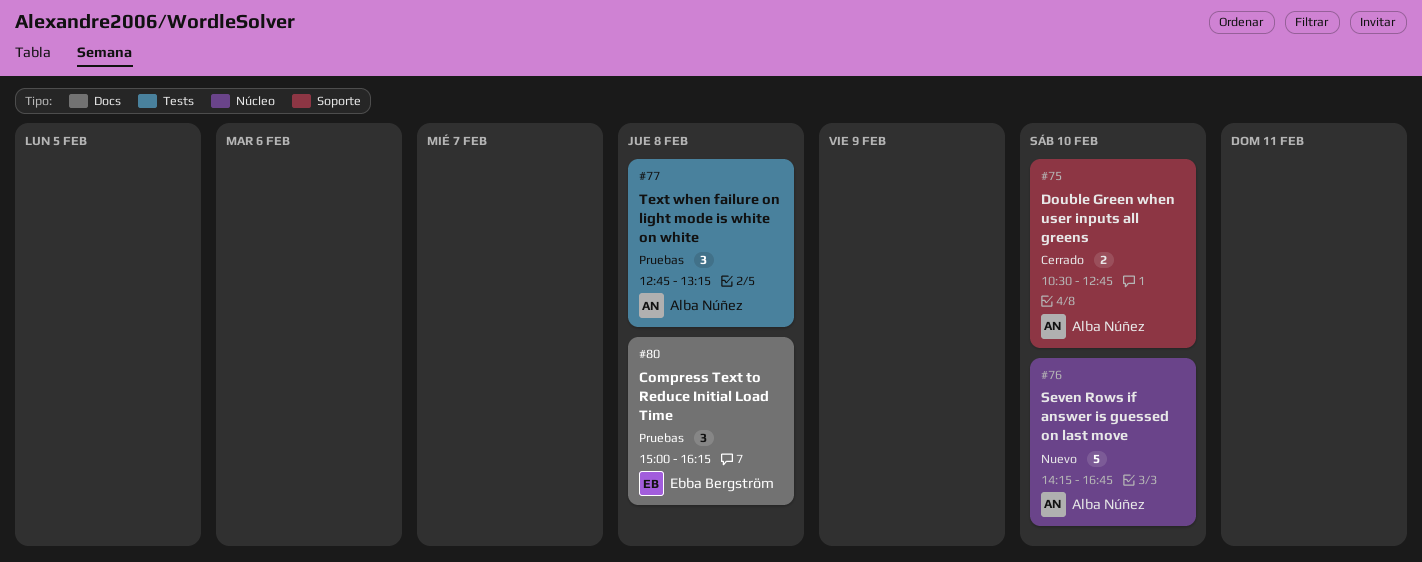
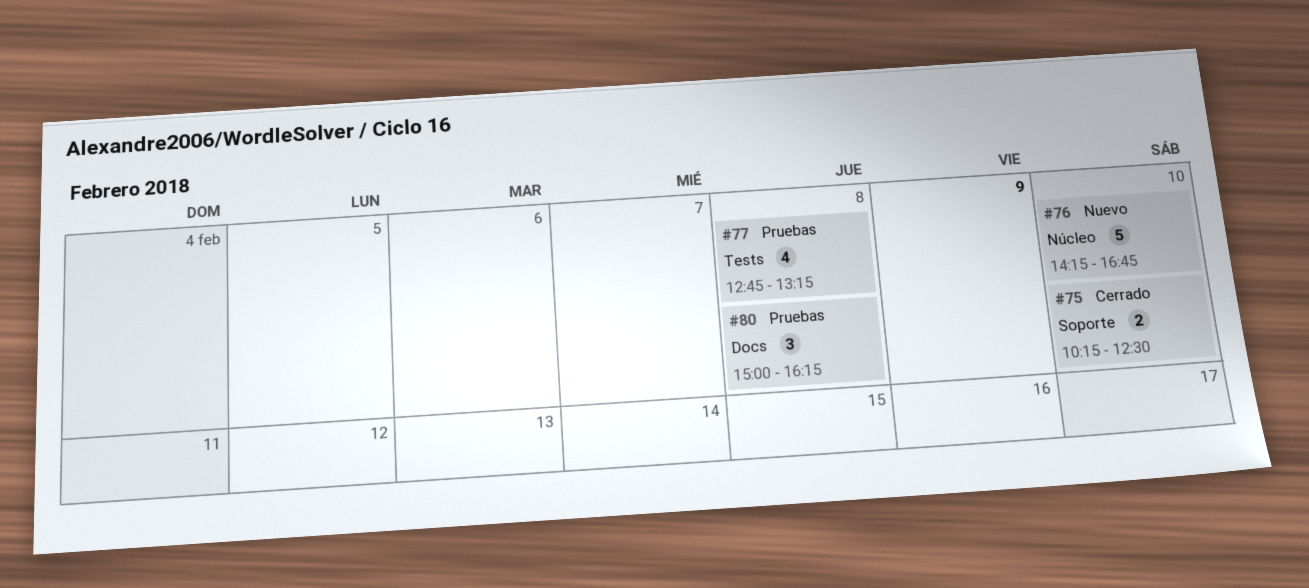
#75, begins: 10:30 -> 10:15
#75, ends: 12:45 -> 12:30
#77, estimate: 3 -> 4

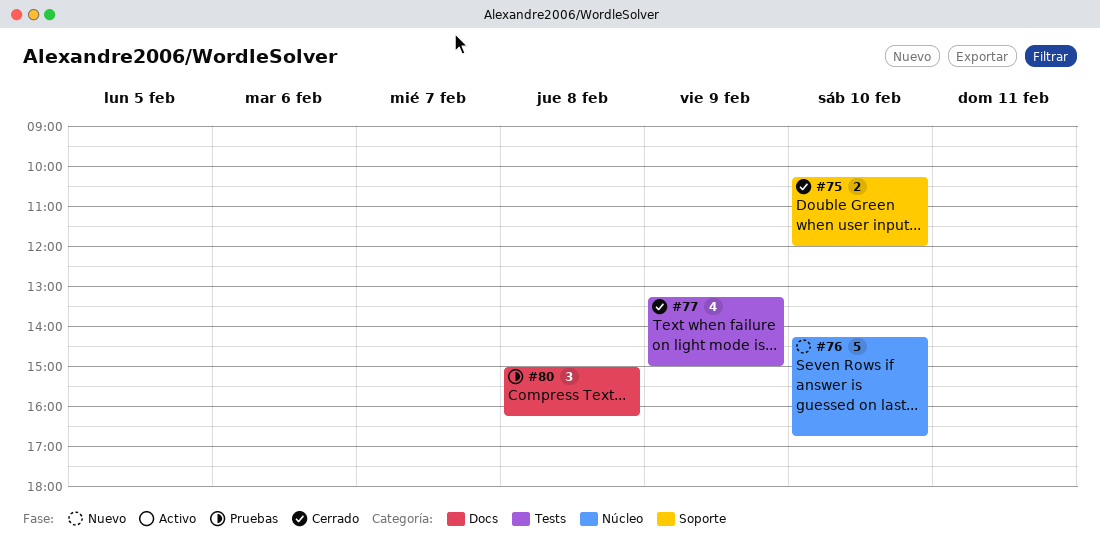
#75, ends: 12:30 -> 12:00
#77, status: Pruebas -> Cerrado
#77, day: Feb 8 -> Feb 9
#77, begins: 12:45 -> 13:15
#77, ends: 13:15 -> 15:00

